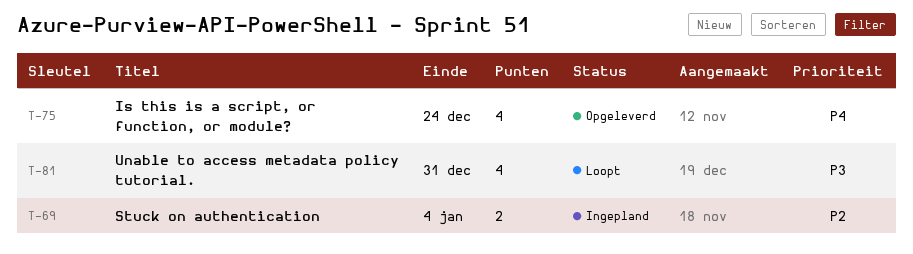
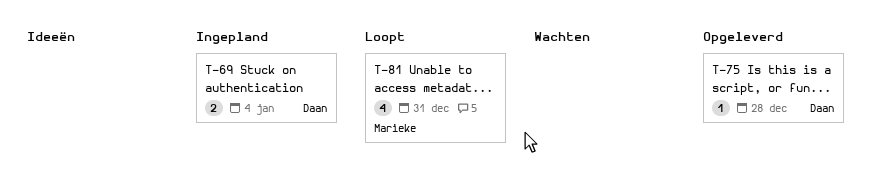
T-75, estimate: 4 -> 1
T-75, due: Dec 24 -> Dec 28

